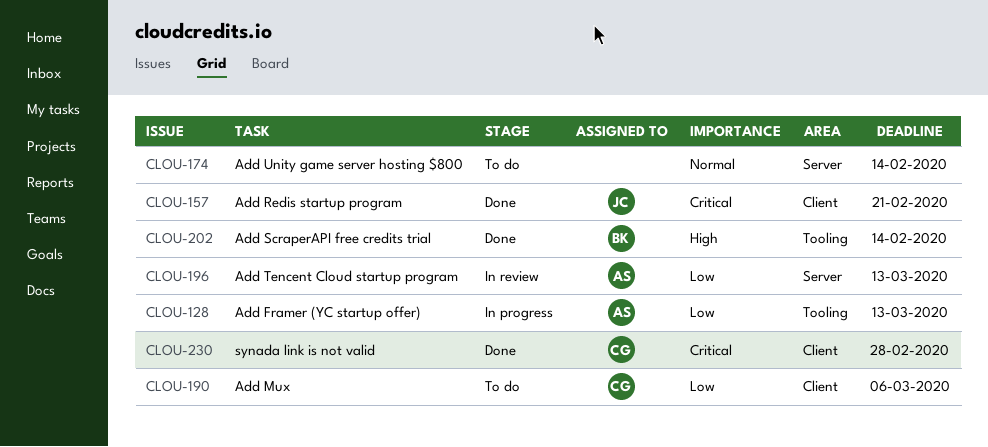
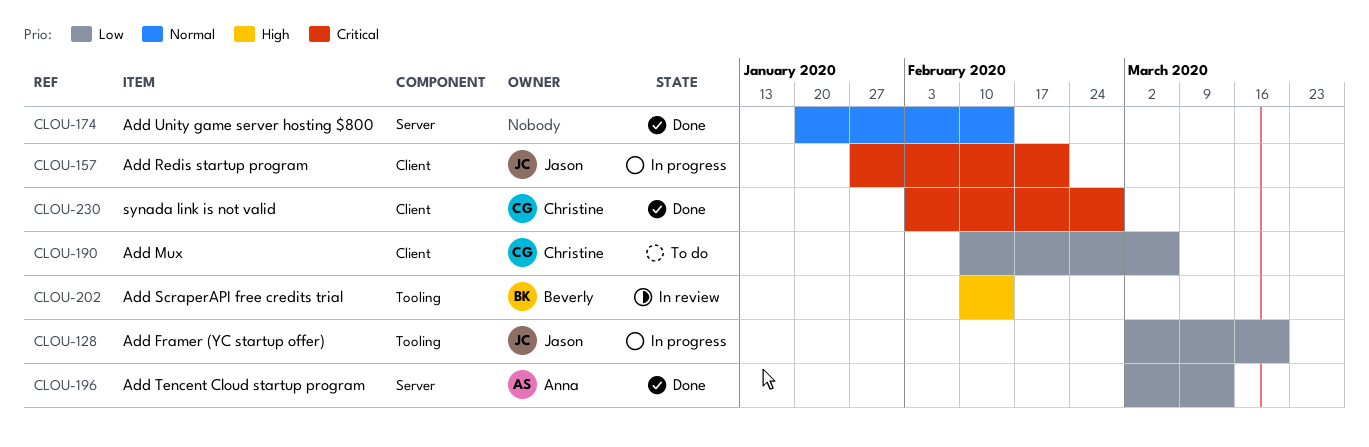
CLOU-128, owner: Anna -> Jason
CLOU-128, due: Mar 13 -> Mar 20
CLOU-157, status: Done -> In progress
CLOU-174, status: To do -> Done
CLOU-196, status: In review -> Done
CLOU-202, status: Done -> In review

